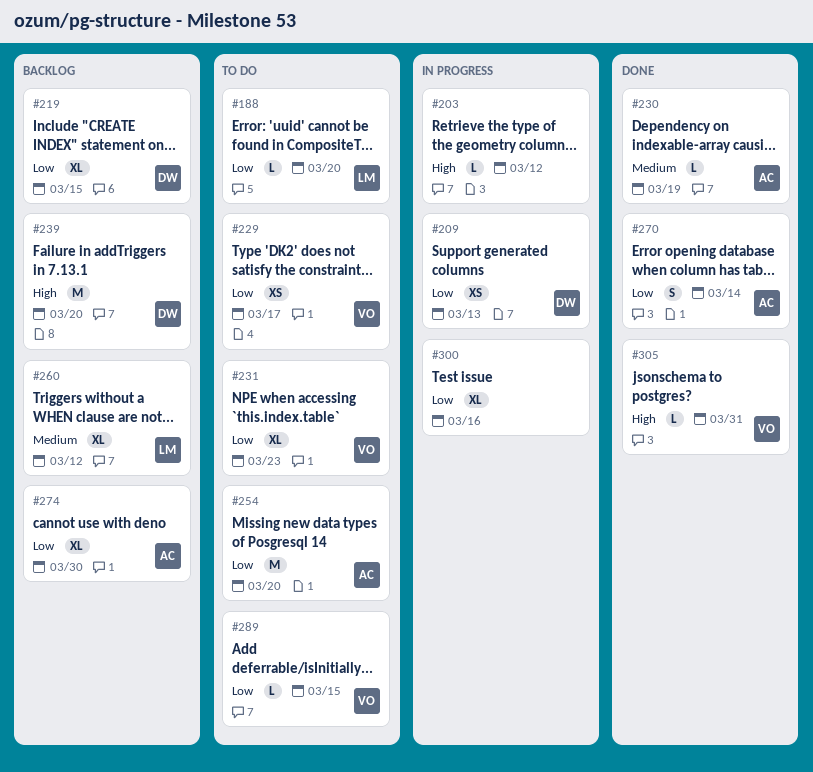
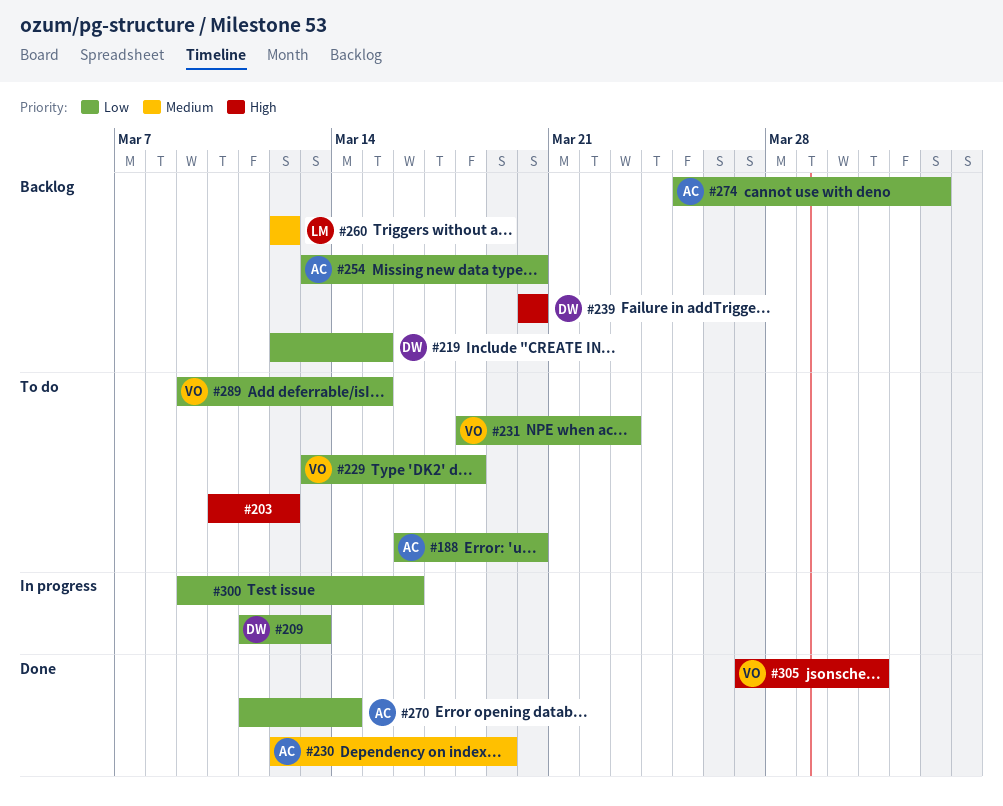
#188, owner: LM -> AC
#203, status: In progress -> To do
#229, due: Mar 17 -> Mar 18
#254, status: To do -> Backlog
#274, due: Mar 30 -> Apr 2

